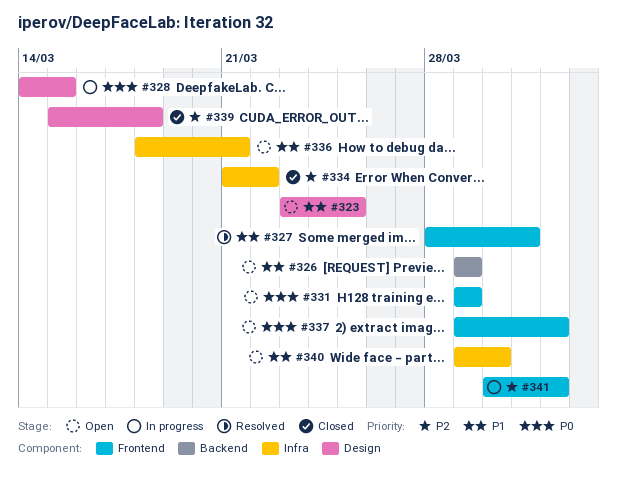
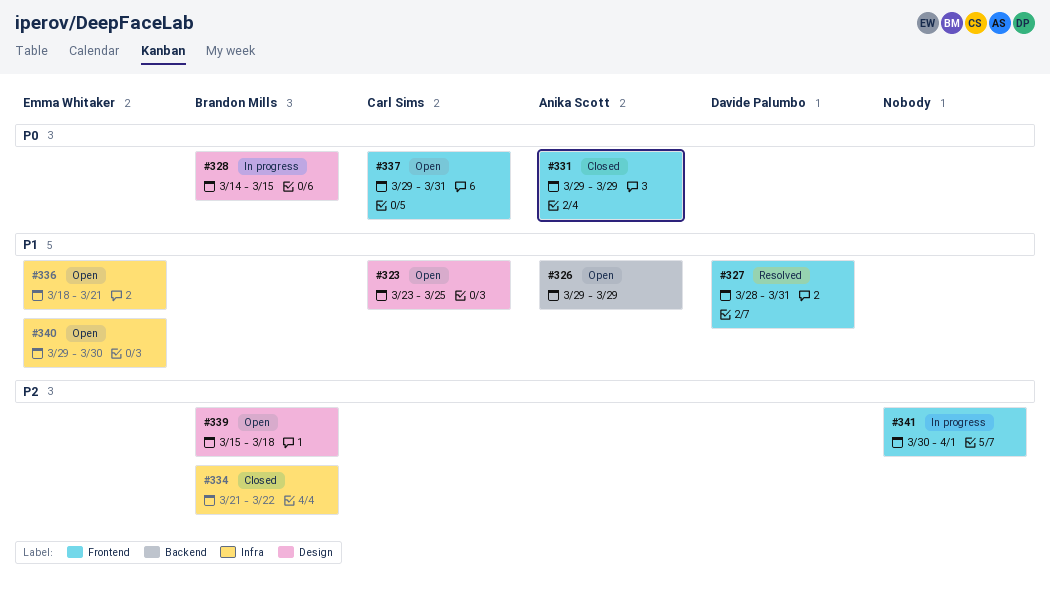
#331, status: Open -> Closed
#337, due: Apr 1 -> Mar 31
#339, status: Closed -> Open

